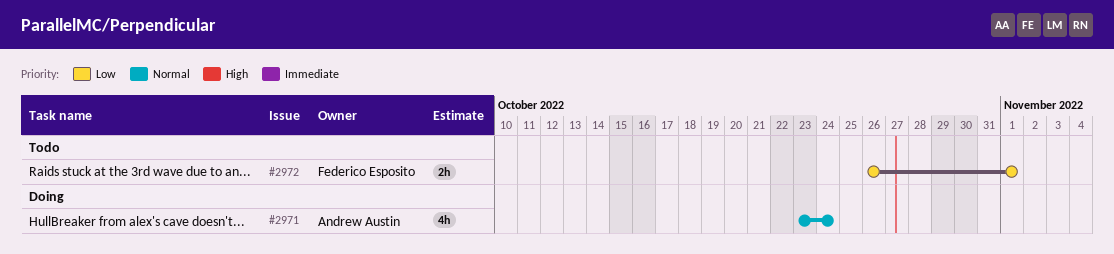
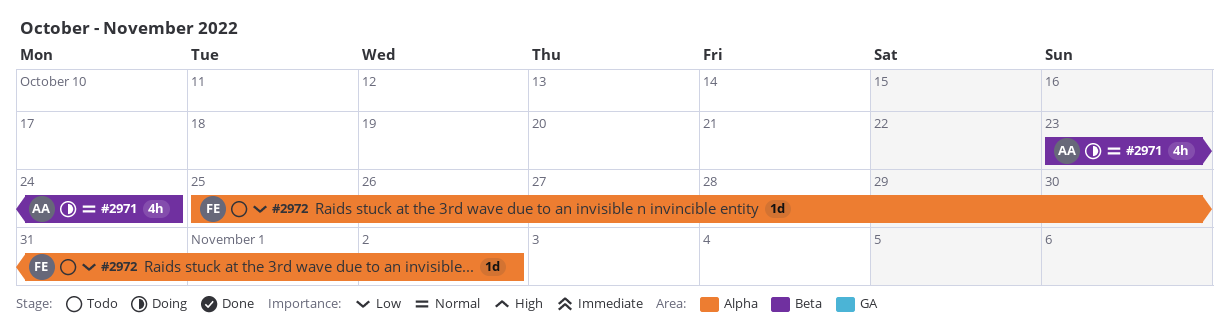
#2972, estimate: 2h -> 1d
#2972, start: Oct 26 -> Oct 25
#2972, due: Nov 1 -> Nov 2

